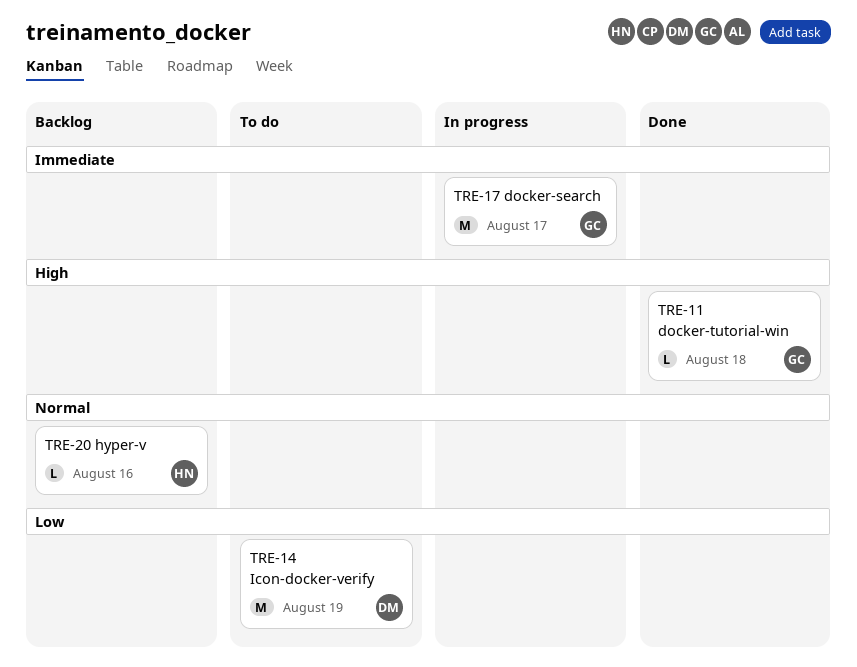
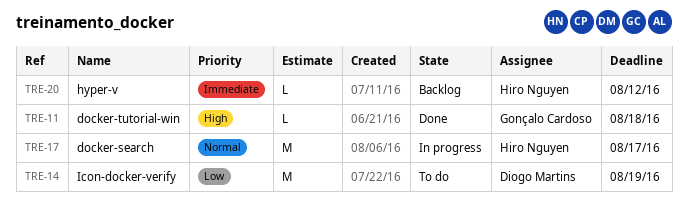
TRE-17, owner: Gonçalo Cardoso -> Hiro Nguyen
TRE-17, priority: Immediate -> Normal
TRE-20, priority: Normal -> Immediate
TRE-20, due: Aug 16 -> Aug 12

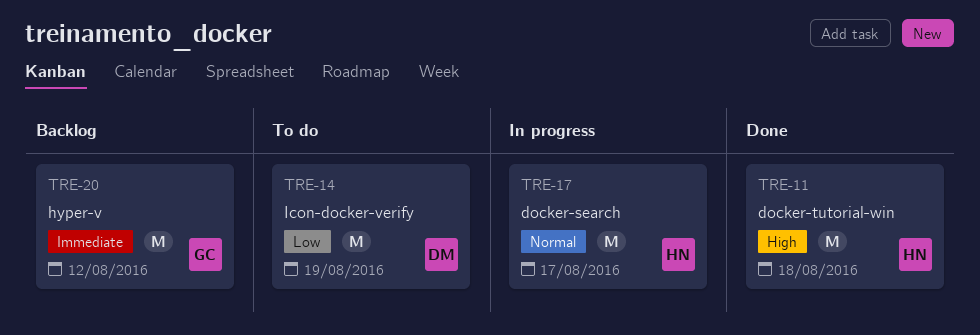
TRE-11, owner: Gonçalo Cardoso -> Hiro Nguyen
TRE-11, estimate: L -> M
TRE-20, owner: Hiro Nguyen -> Gonçalo Cardoso
TRE-20, estimate: L -> M

